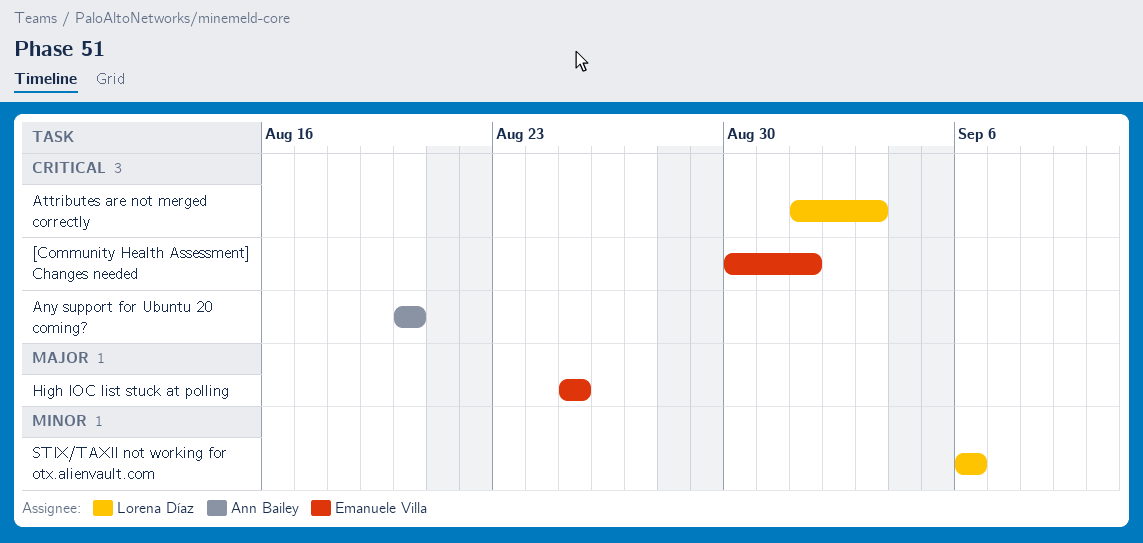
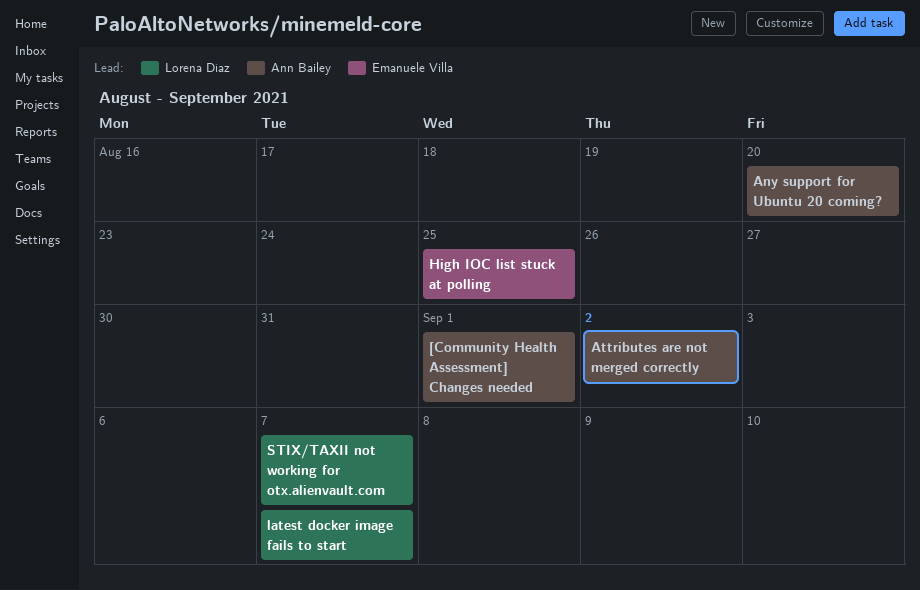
[Community Health Assessment] Changes needed, owner: Emanuele Villa -> Ann Bailey
Attributes are not merged correctly, owner: Lorena Díaz -> Ann Bailey
Attributes are not merged correctly, due: Sep 3 -> Sep 2
latest docker image fails to start: none -> present
STIX/TAXII not working for otx.alienvault.com, due: Sep 6 -> Sep 7

